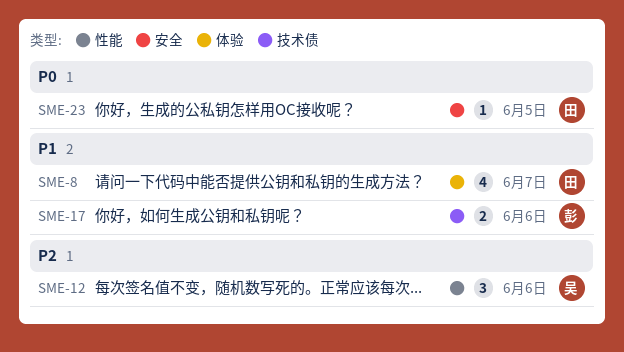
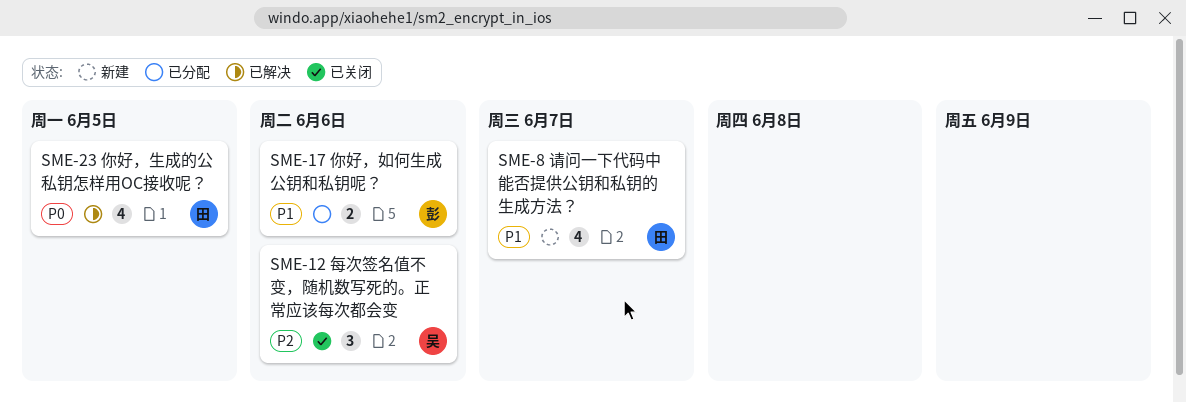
SME-23, estimate: 1 -> 4

